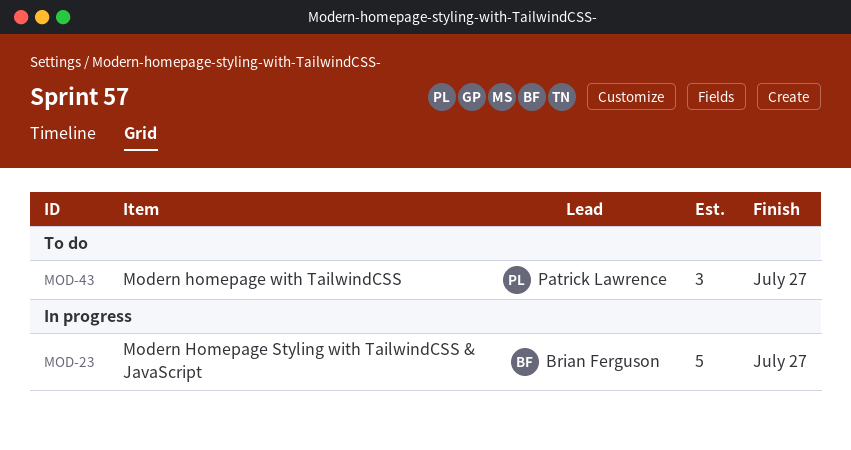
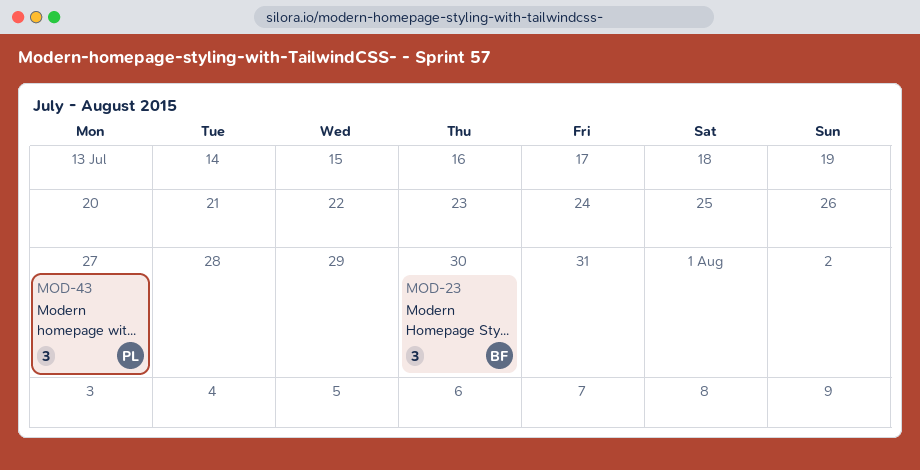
MOD-23, estimate: 5 -> 3
MOD-23, due: Jul 27 -> Jul 30

